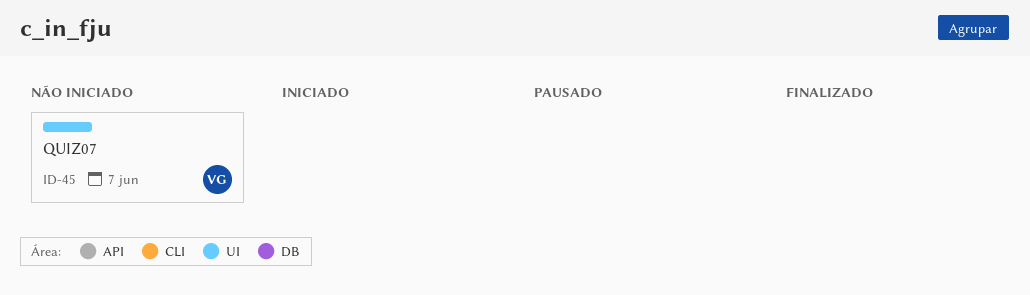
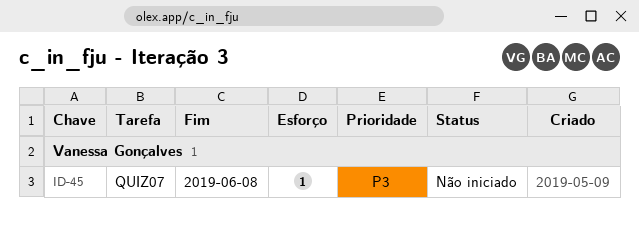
ID-45, due: Jun 7 -> Jun 8

